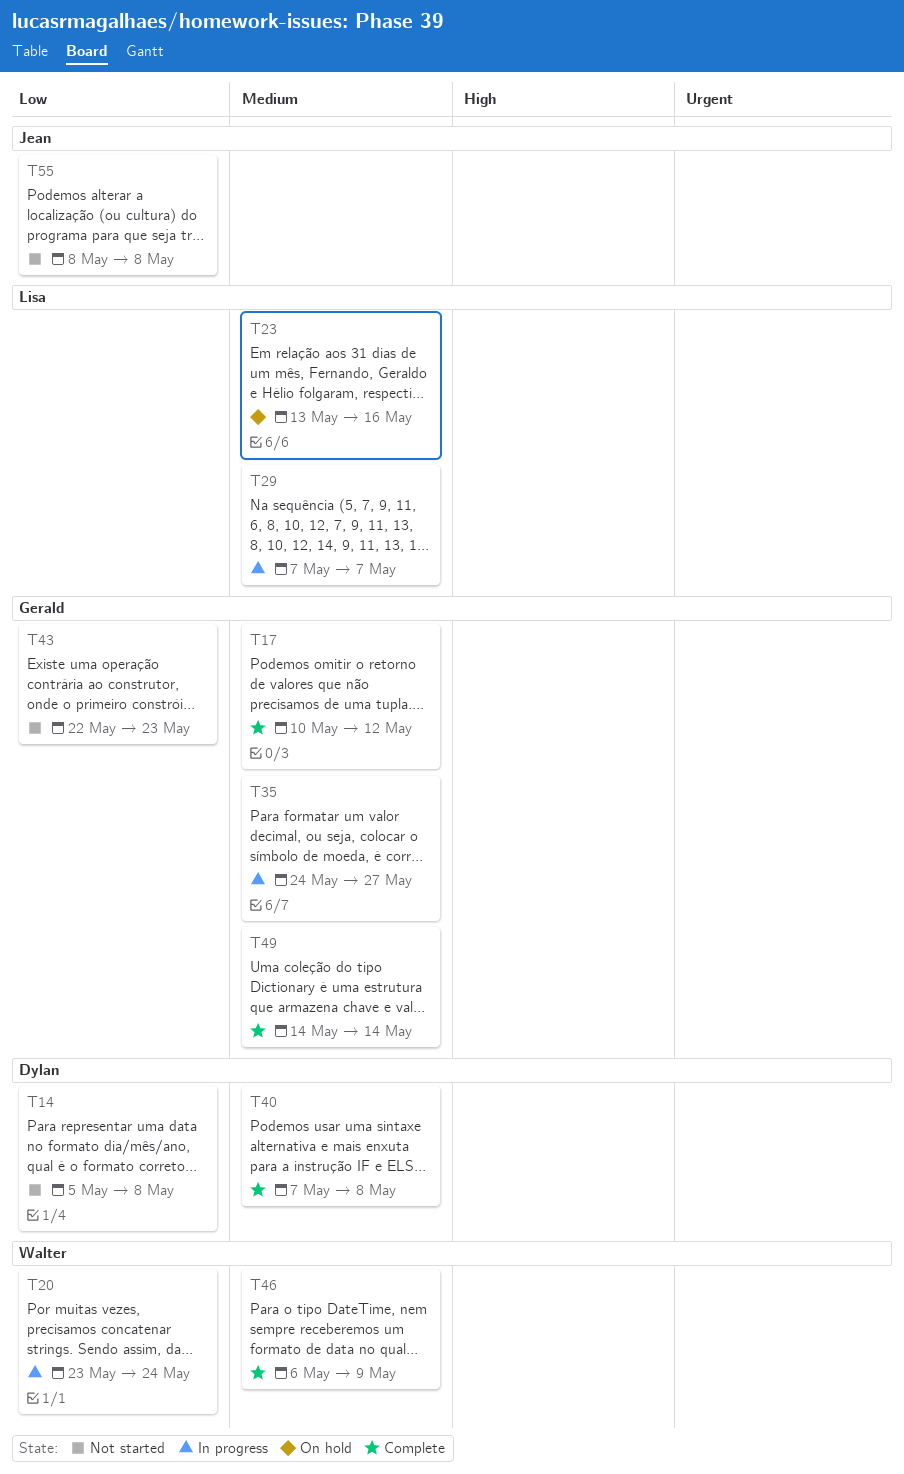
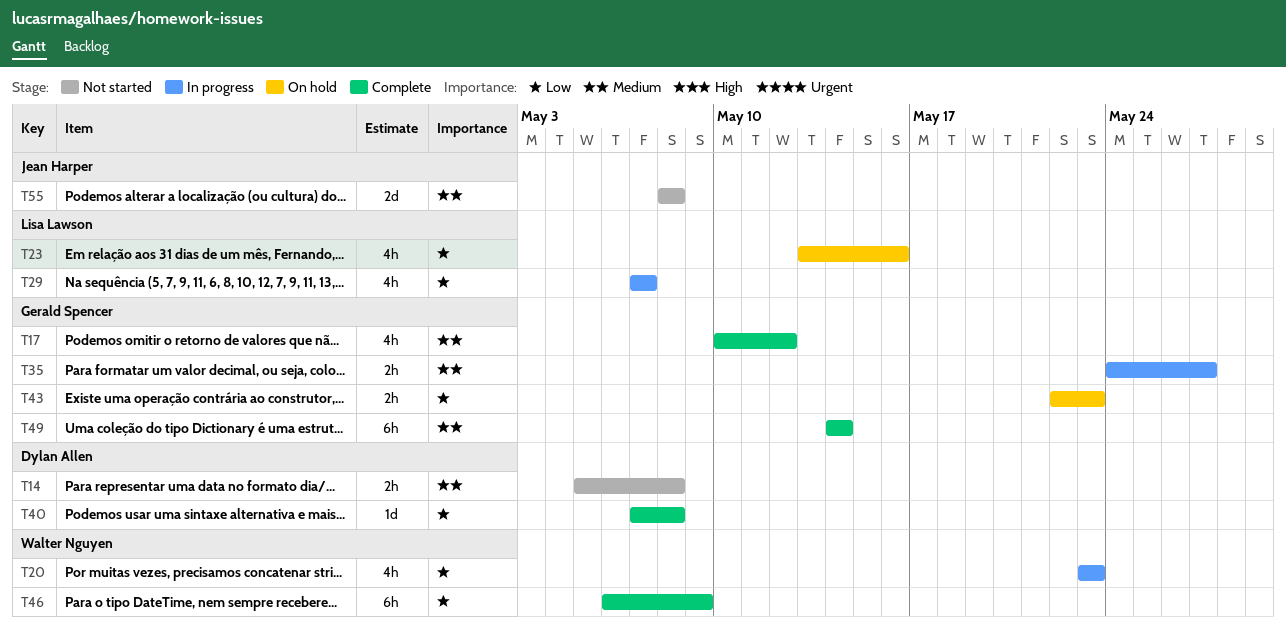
T14, priority: Low -> Medium
T20, due: May 24 -> May 23
T23, priority: Medium -> Low
T29, priority: Medium -> Low
T40, priority: Medium -> Low
T43, status: Not started -> On hold
T46, priority: Medium -> Low
T55, priority: Low -> Medium

